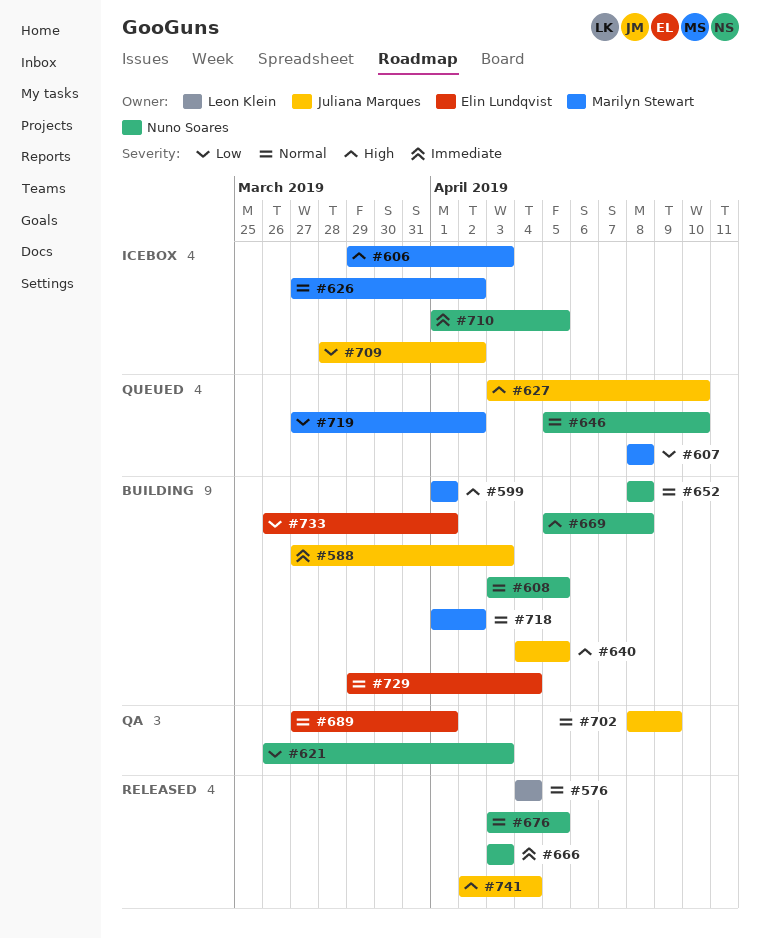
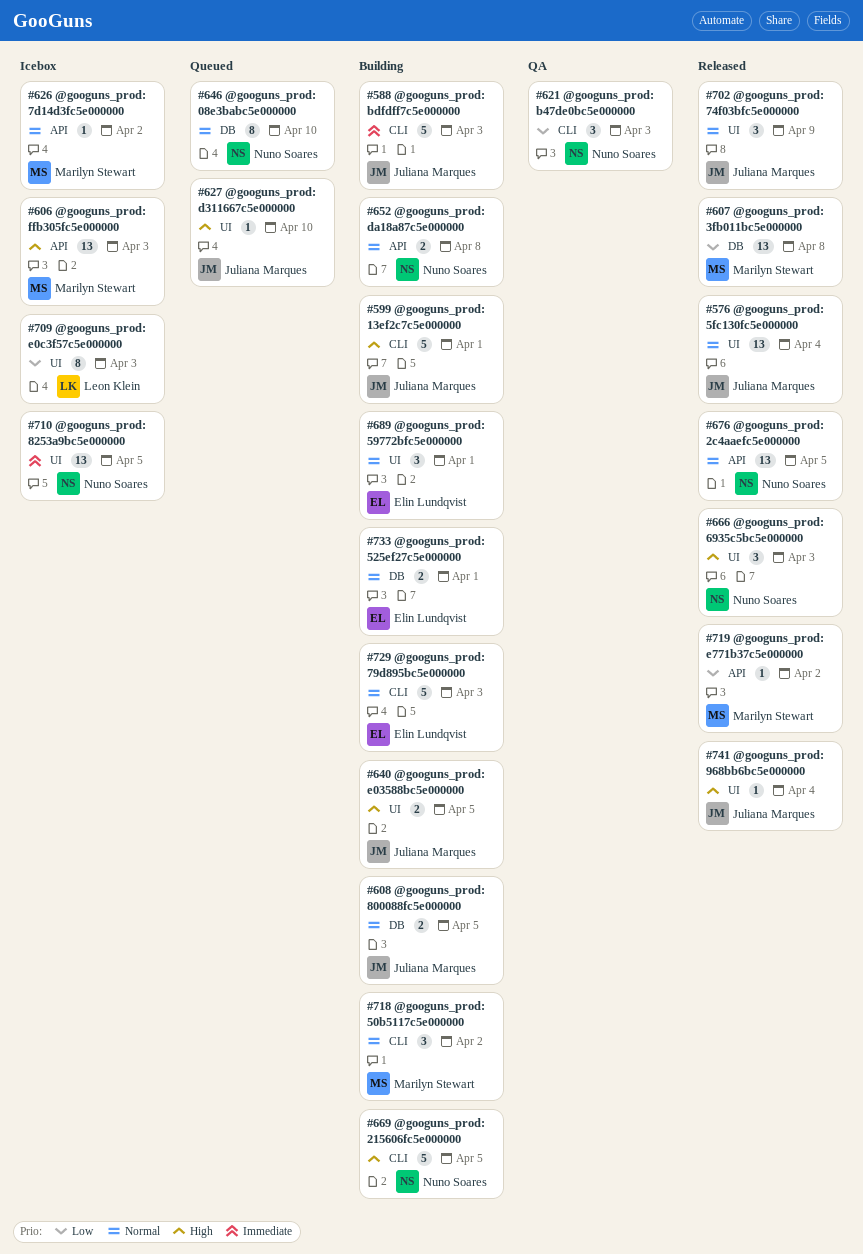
#576, owner: Leon Klein -> Juliana Marques
#599, owner: Marilyn Stewart -> Juliana Marques
#607, status: Queued -> Released
#608, owner: Nuno Soares -> Juliana Marques
#666, priority: Immediate -> High
#669, due: Apr 8 -> Apr 5
#689, status: QA -> Building
#702, status: QA -> Released
#709, owner: Juliana Marques -> Leon Klein
#709, due: Apr 2 -> Apr 3
#719, status: Queued -> Released
#729, due: Apr 4 -> Apr 3
#733, priority: Low -> Normal

